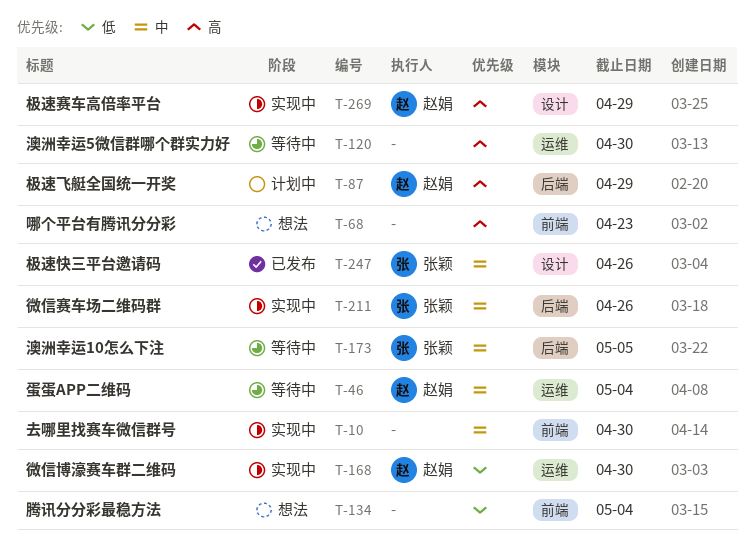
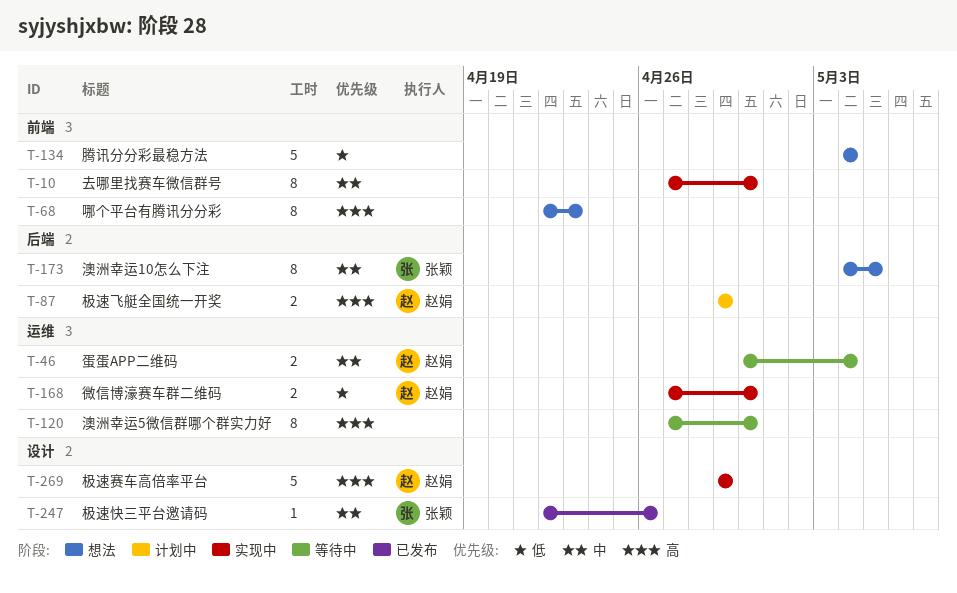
T-173, status: 等待中 -> 想法
T-211: present -> none

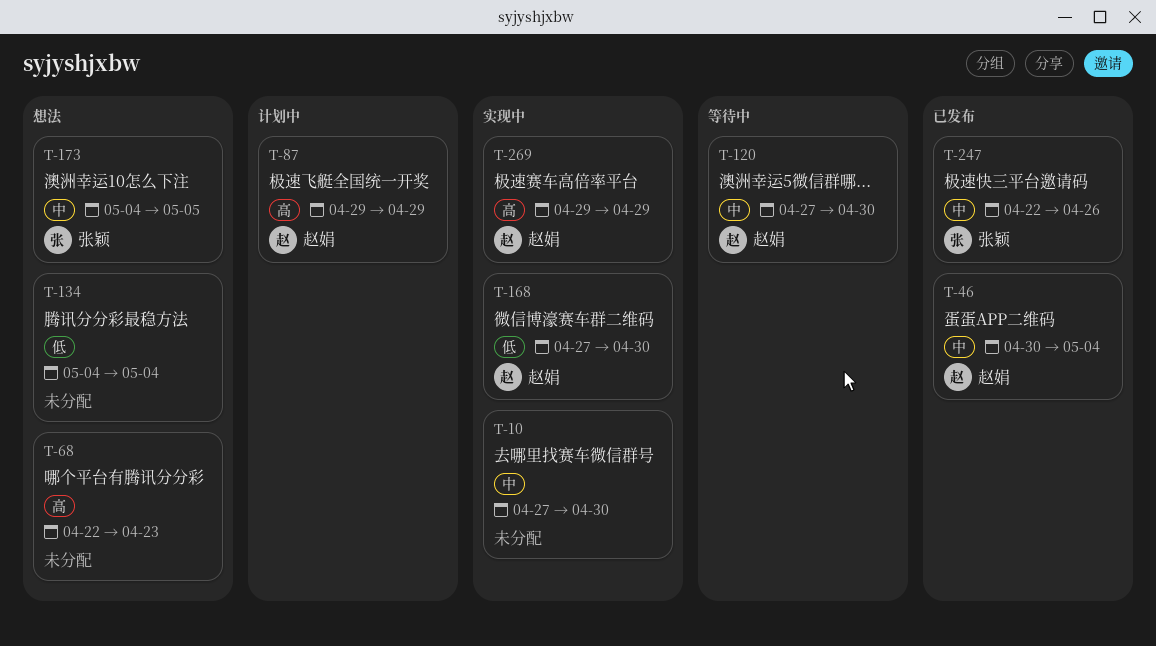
T-46, status: 等待中 -> 已发布
T-120, owner: none -> 赵娟
T-120, priority: 高 -> 中

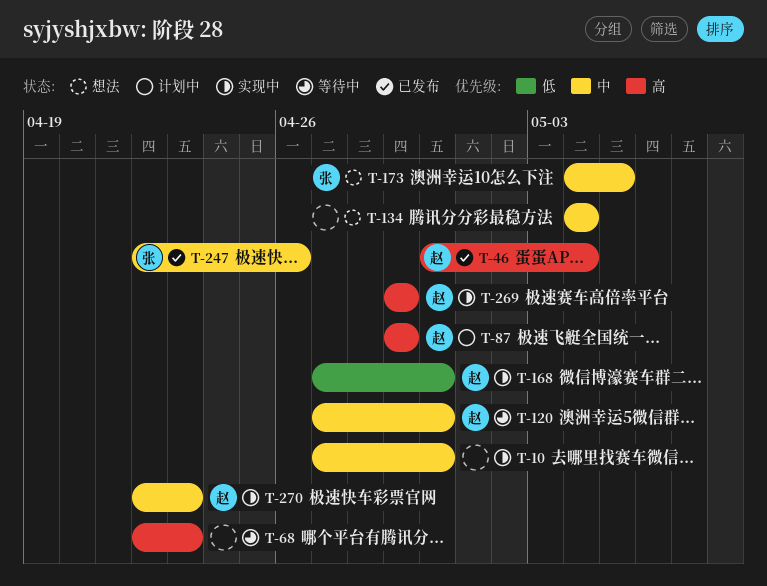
T-46, priority: 中 -> 高
T-68, status: 想法 -> 等待中
T-134, priority: 低 -> 中
T-270: none -> present

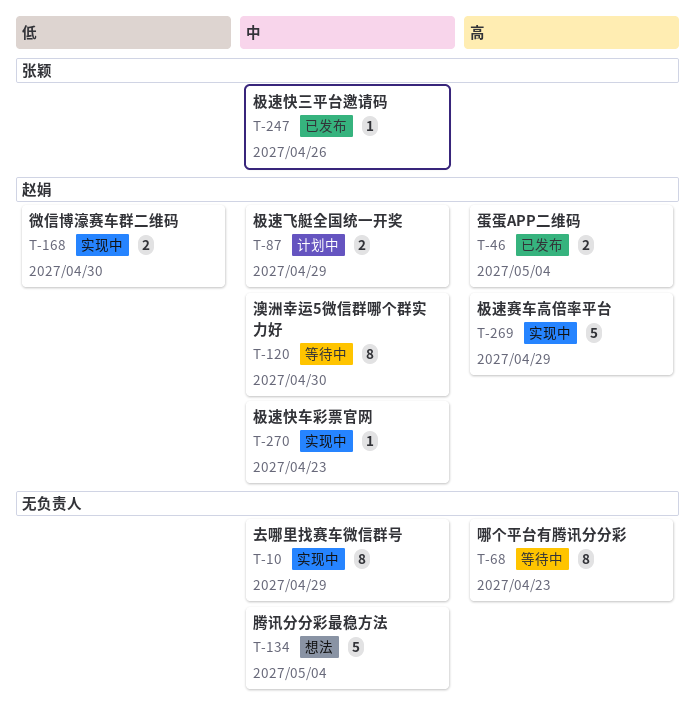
T-10, due: Apr 30 -> Apr 29
T-87, priority: 高 -> 中
T-173: present -> none

